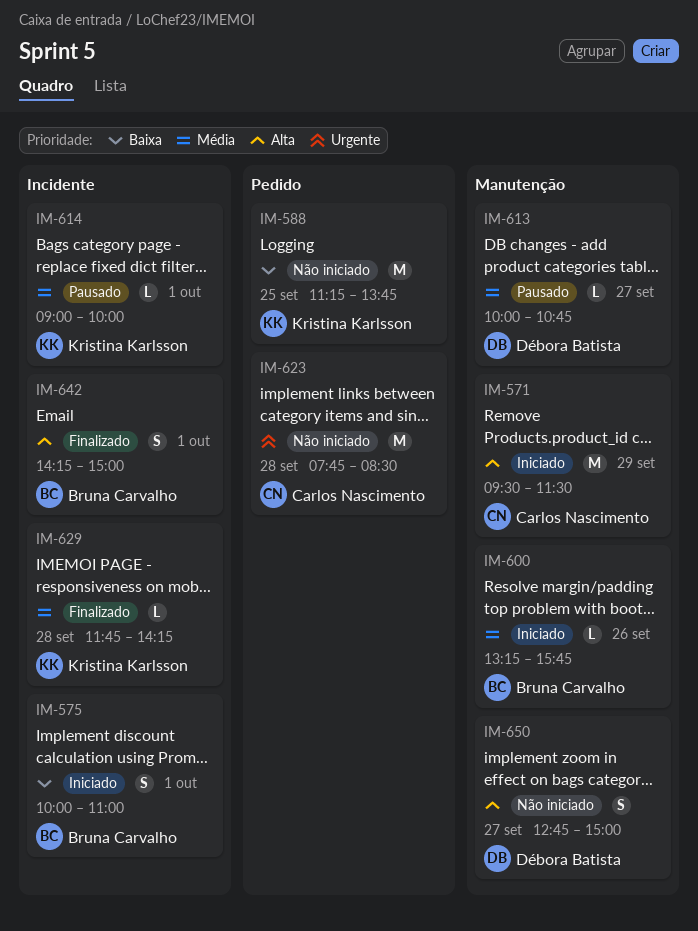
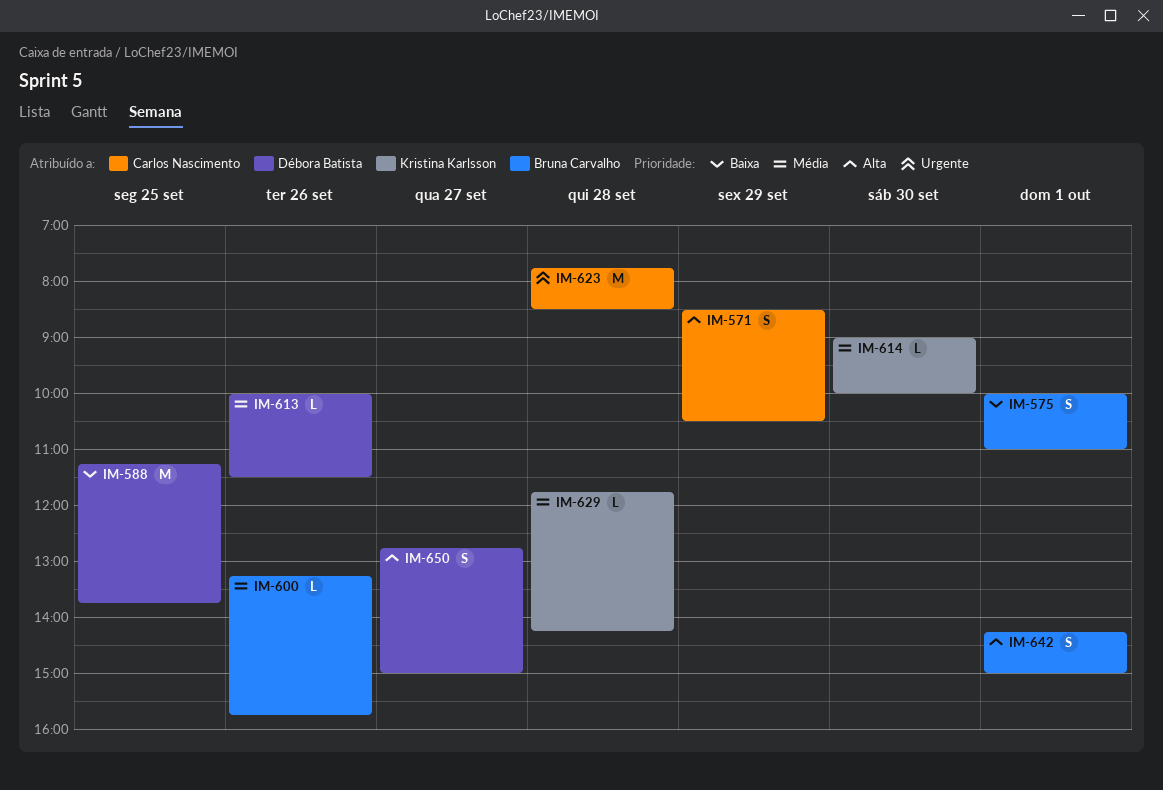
IM-571, estimate: M -> S
IM-571, begins: 09:30 -> 08:30
IM-571, ends: 11:30 -> 10:30
IM-588, owner: Kristina Karlsson -> Débora Batista
IM-613, day: Sep 27 -> Sep 26
IM-613, ends: 10:45 -> 11:30
IM-614, day: Oct 1 -> Sep 30

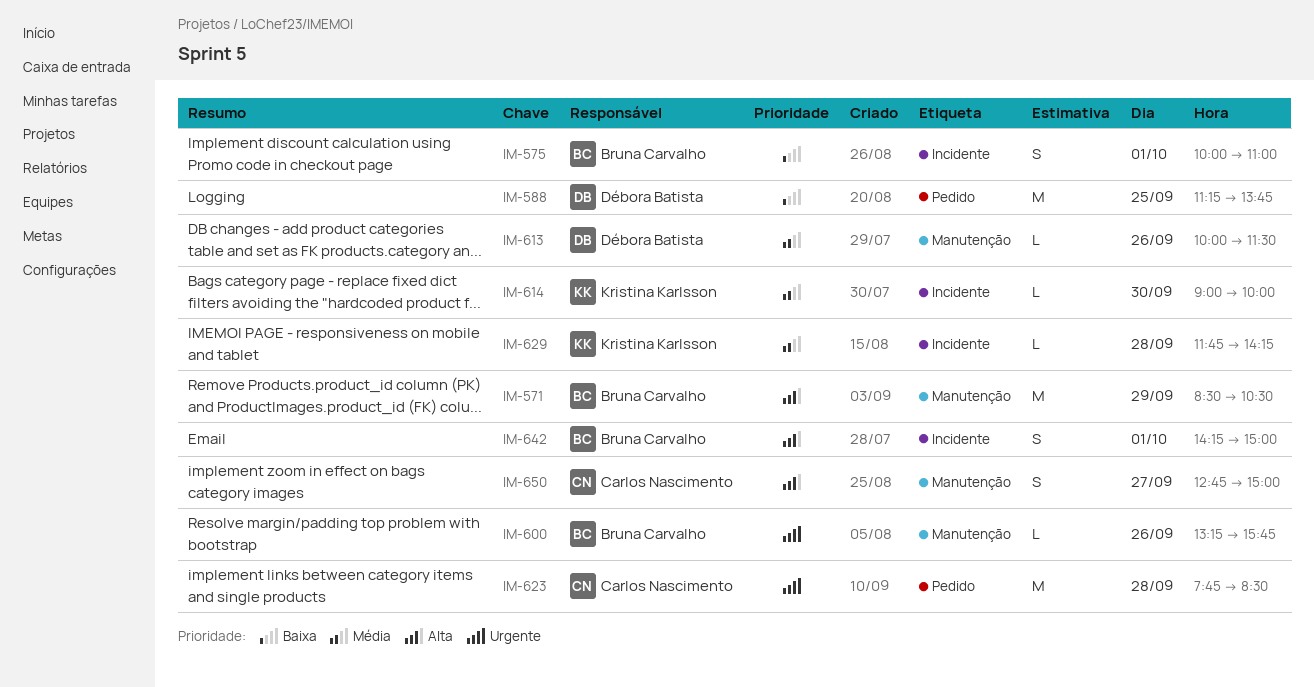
IM-571, owner: Carlos Nascimento -> Bruna Carvalho
IM-571, estimate: S -> M
IM-600, priority: Média -> Urgente
IM-650, owner: Débora Batista -> Carlos Nascimento

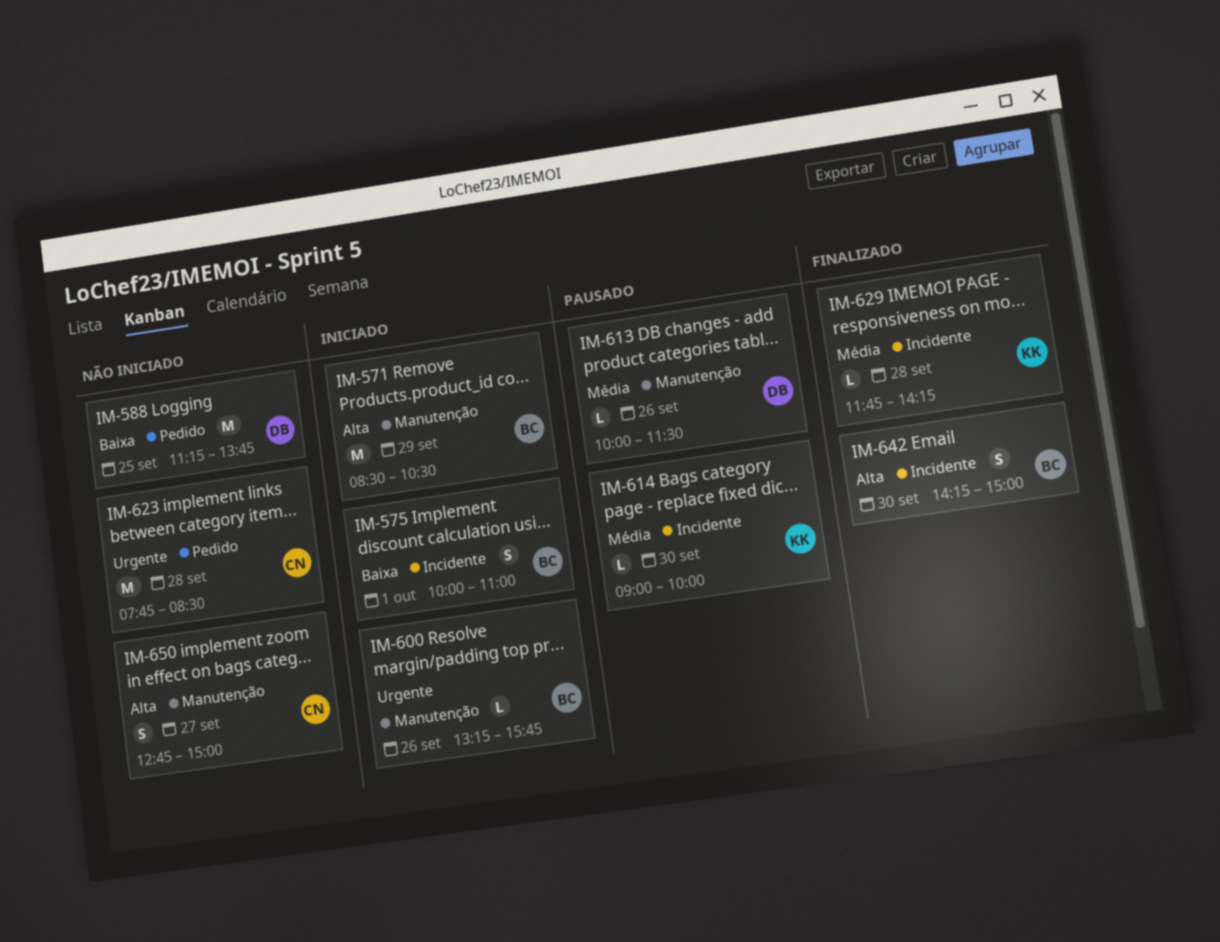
IM-642, day: Oct 1 -> Sep 30

